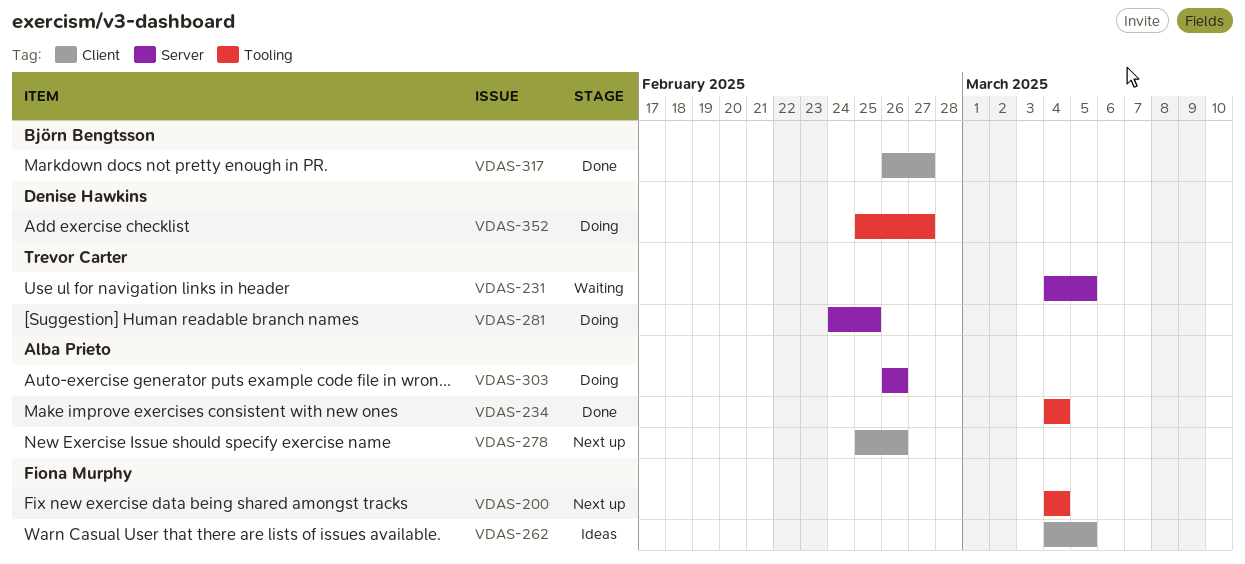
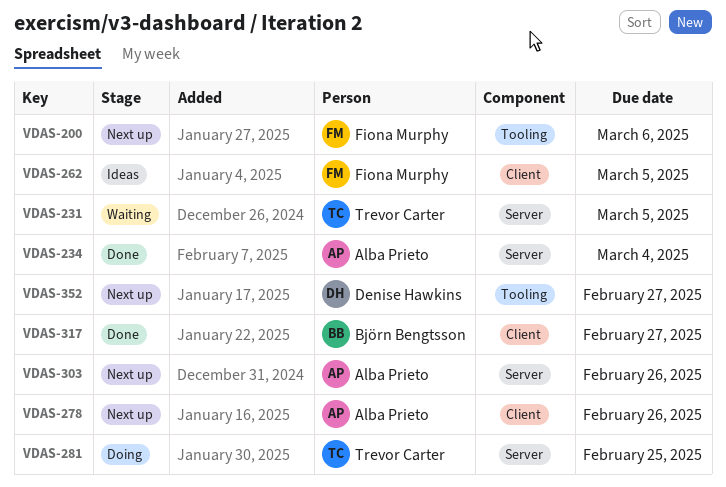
VDAS-200, due: Mar 4 -> Mar 6
VDAS-234, label: Tooling -> Server
VDAS-303, status: Doing -> Next up
VDAS-352, status: Doing -> Next up

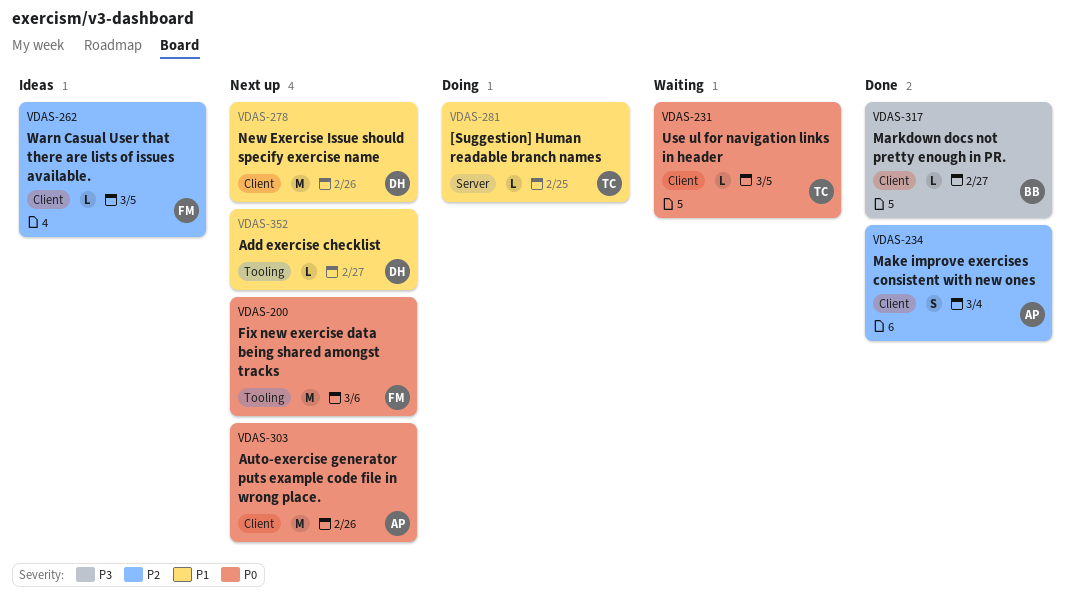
VDAS-231, label: Server -> Client
VDAS-234, label: Server -> Client
VDAS-278, owner: Alba Prieto -> Denise Hawkins
VDAS-303, label: Server -> Client

